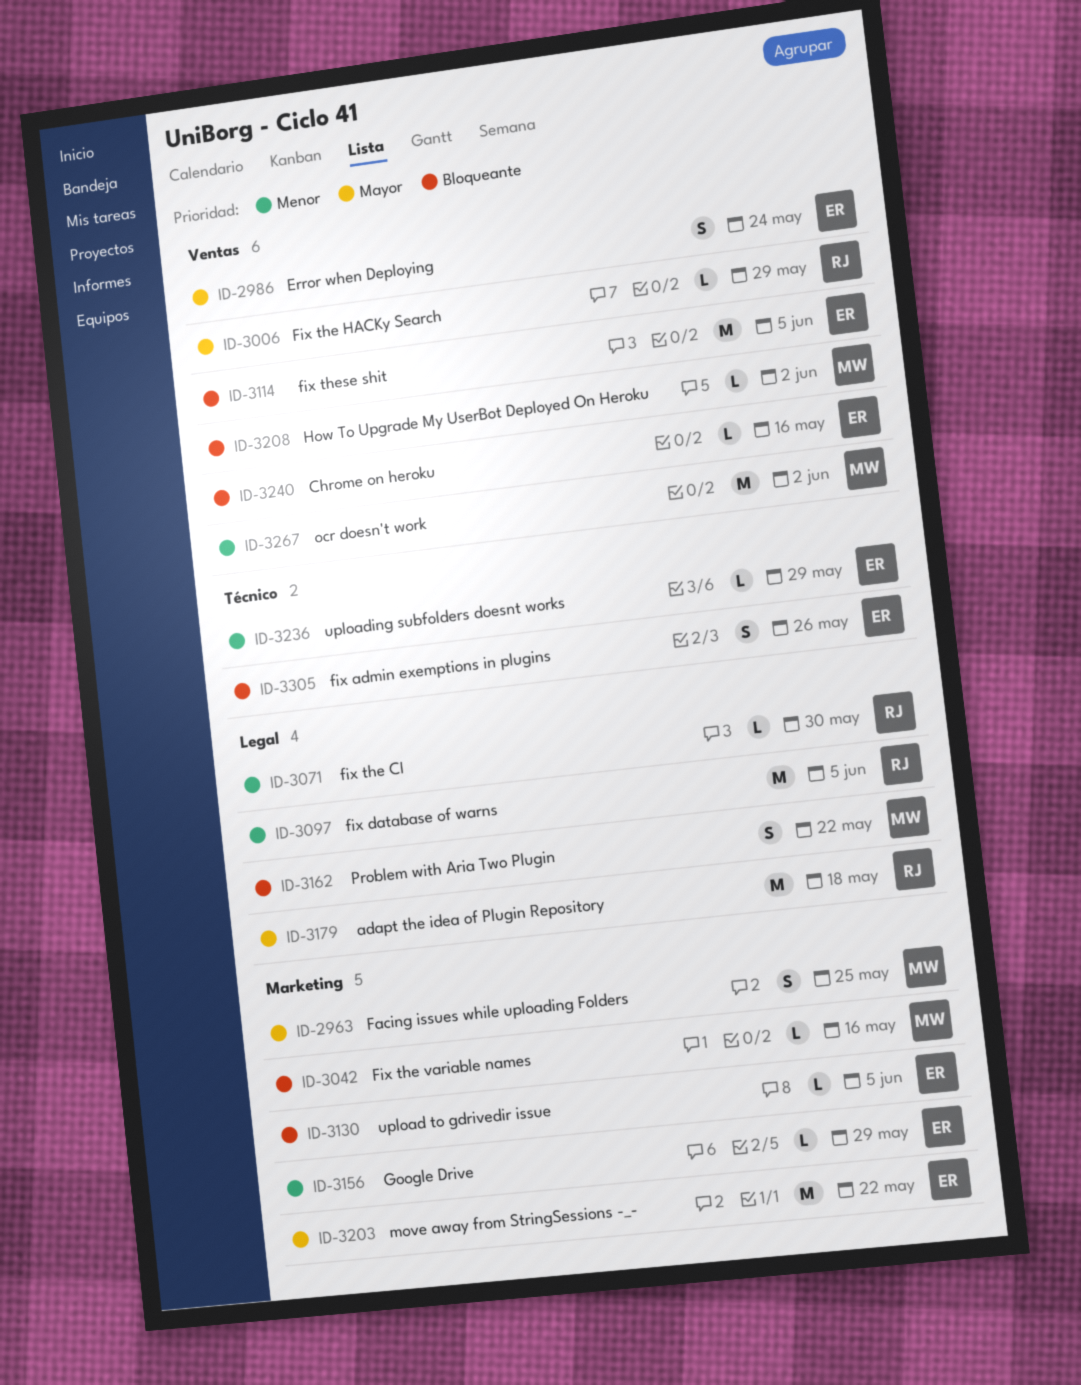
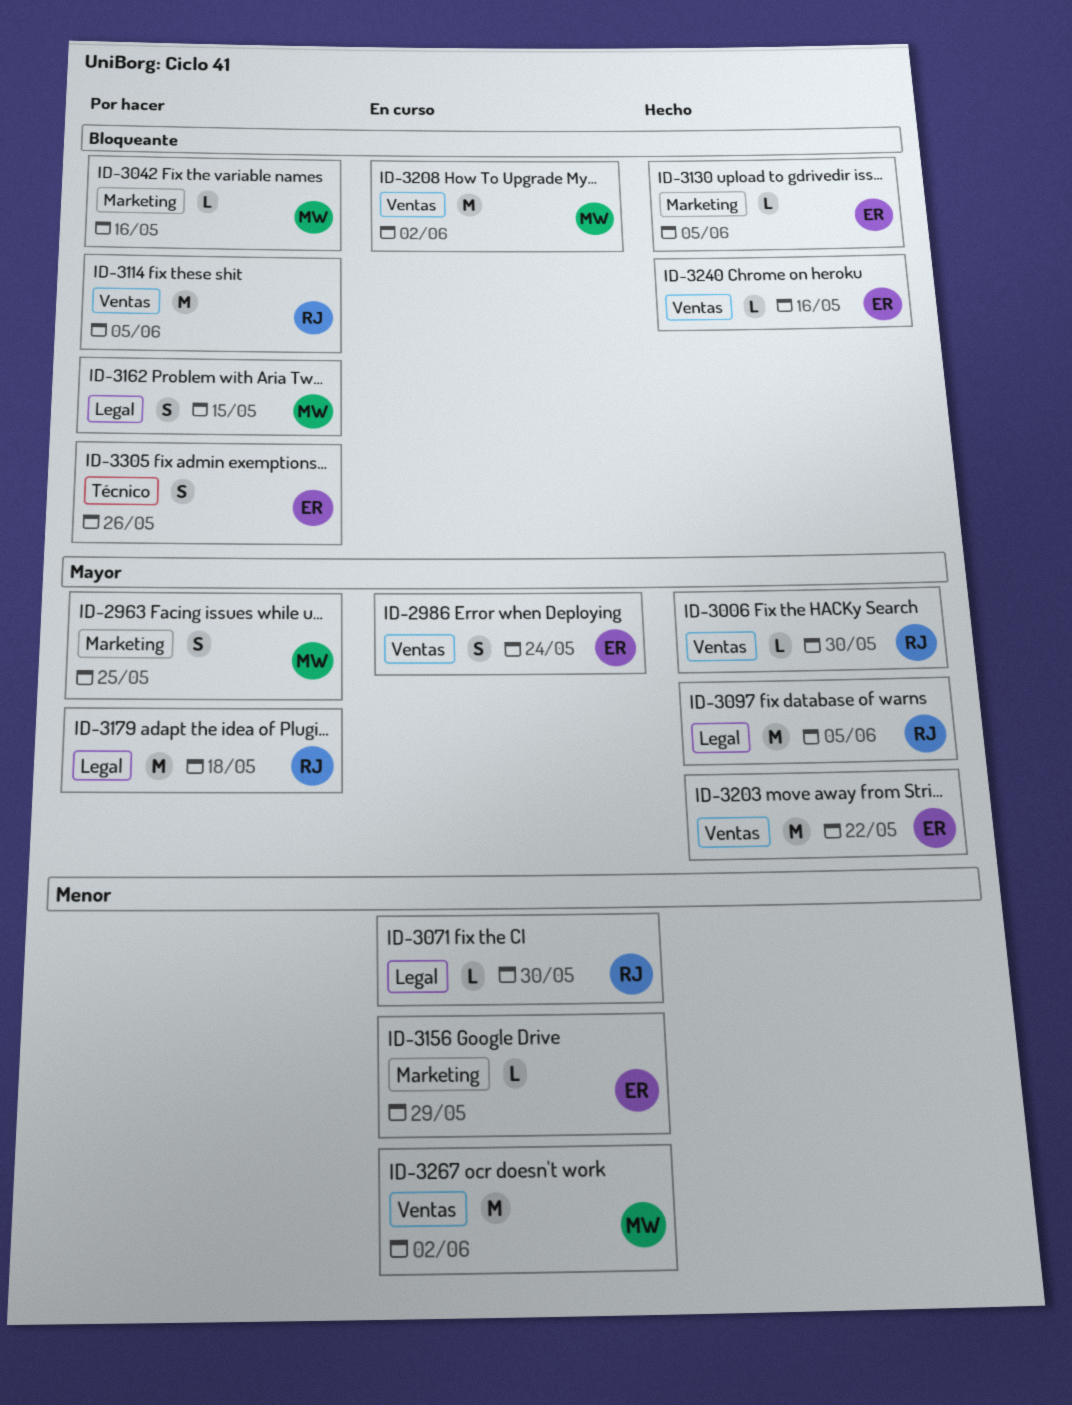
ID-3006, due: May 29 -> May 30
ID-3097, priority: Menor -> Mayor
ID-3114, owner: ER -> RJ
ID-3162, due: May 22 -> May 15
ID-3203, label: Marketing -> Ventas
ID-3208, estimate: L -> M
ID-3236: present -> none

